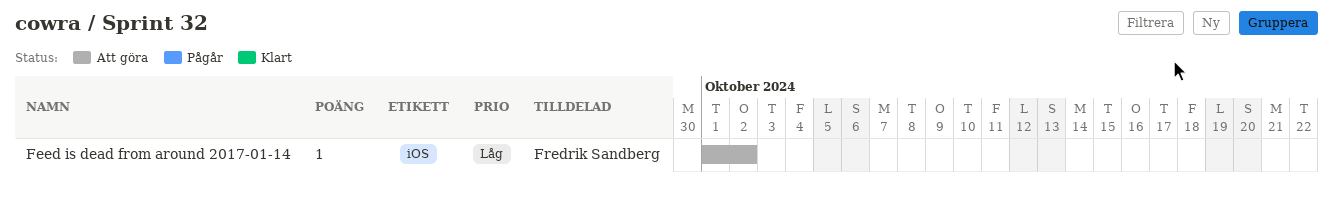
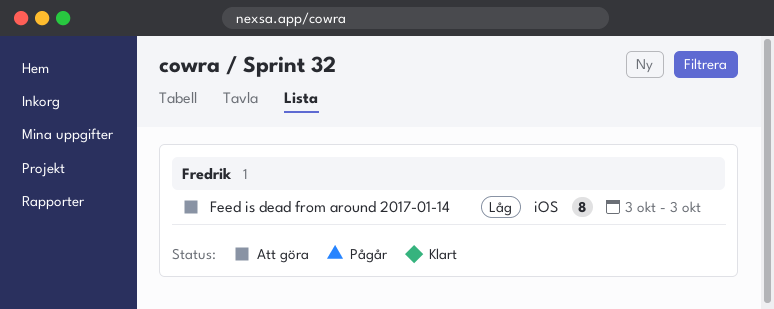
Feed is dead from around 2017-01-14, estimate: 1 -> 8
Feed is dead from around 2017-01-14, start: Oct 1 -> Oct 3
Feed is dead from around 2017-01-14, due: Oct 2 -> Oct 3

